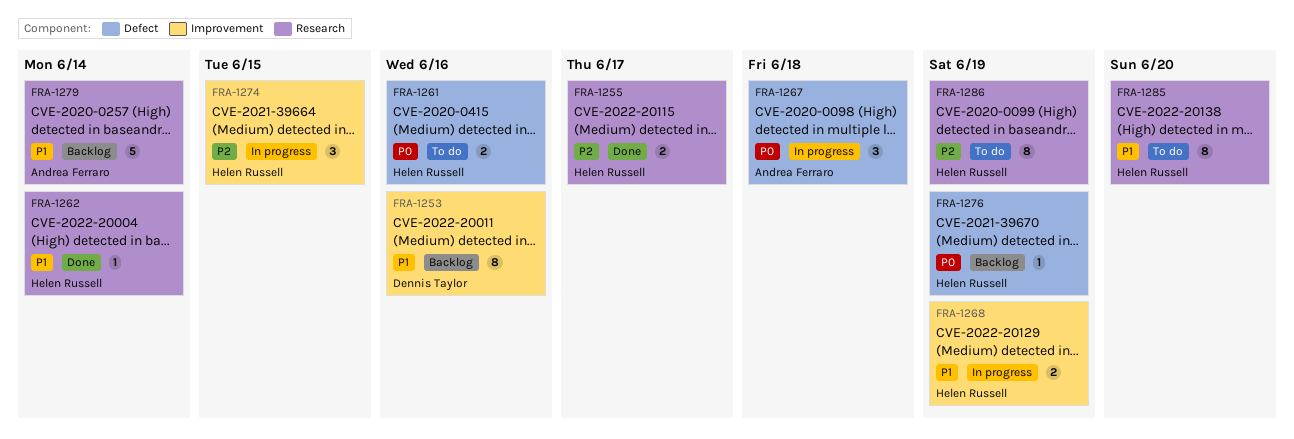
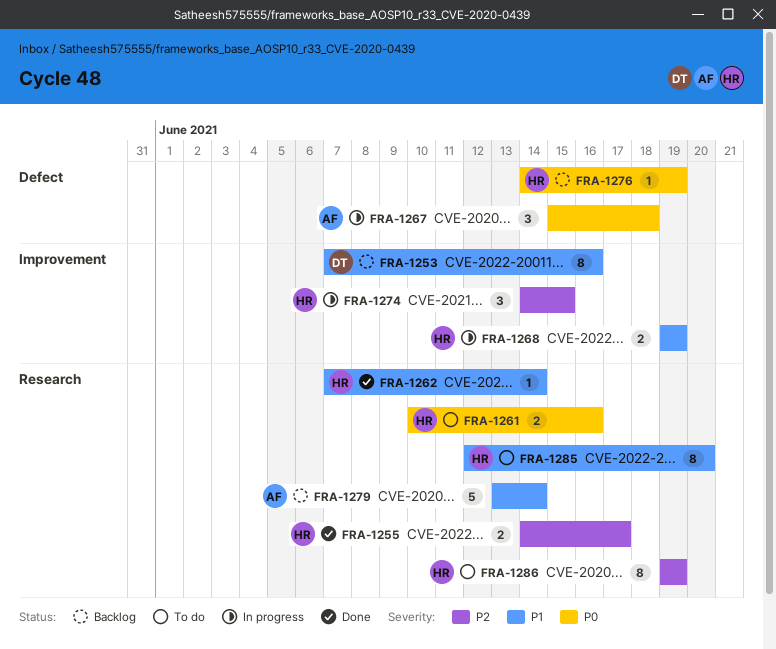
FRA-1261, label: Defect -> Research

